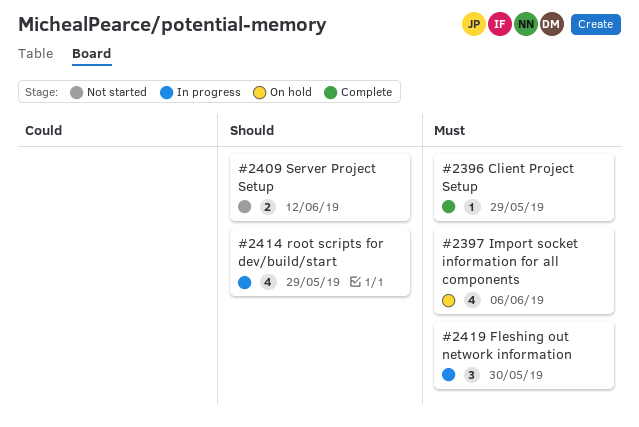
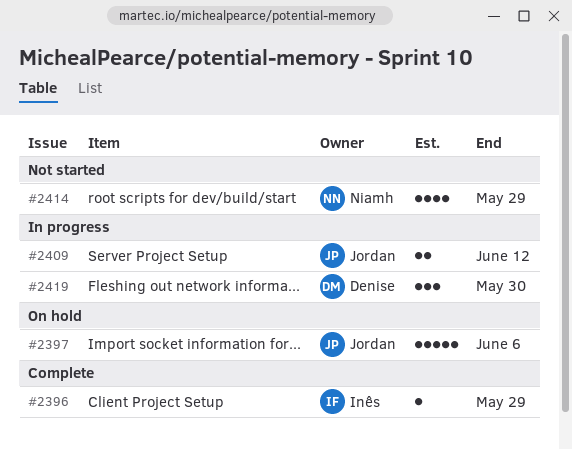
#2397, estimate: 4 -> 5
#2409, status: Not started -> In progress
#2414, status: In progress -> Not started

